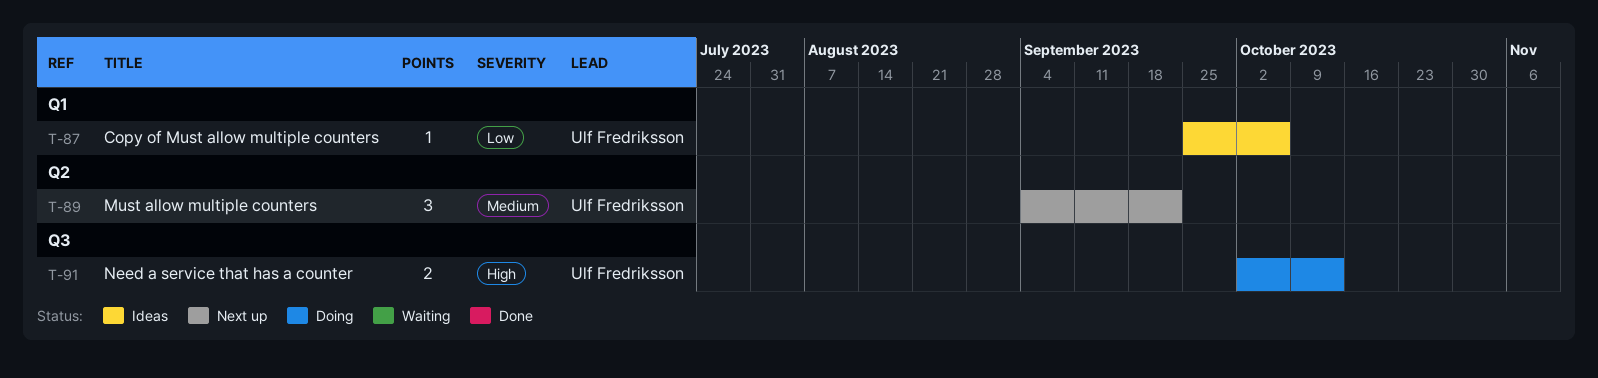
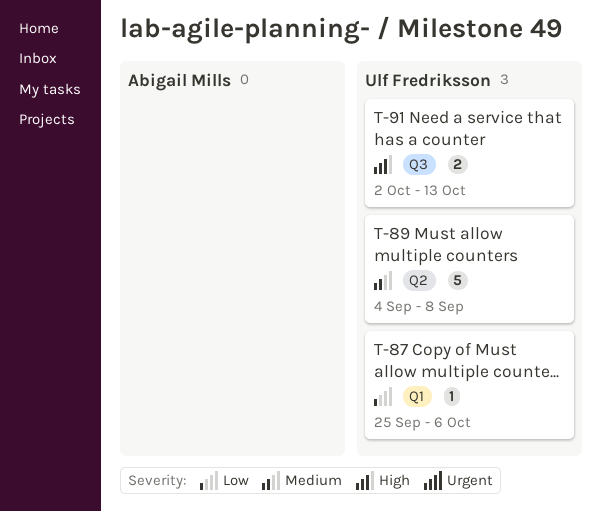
T-89, estimate: 3 -> 5
T-89, due: Sep 22 -> Sep 8

